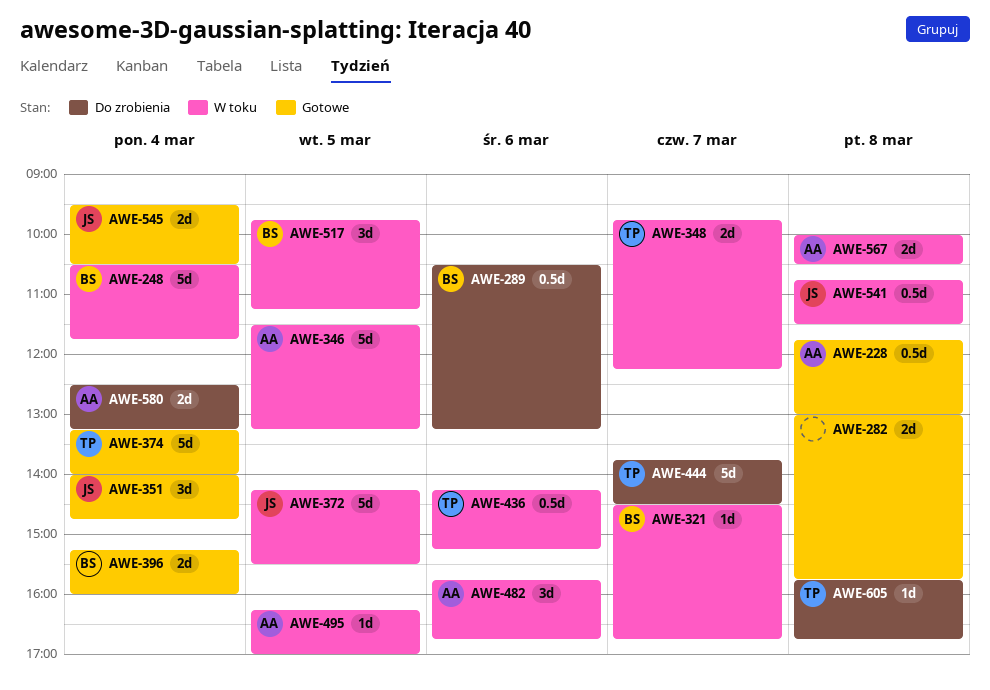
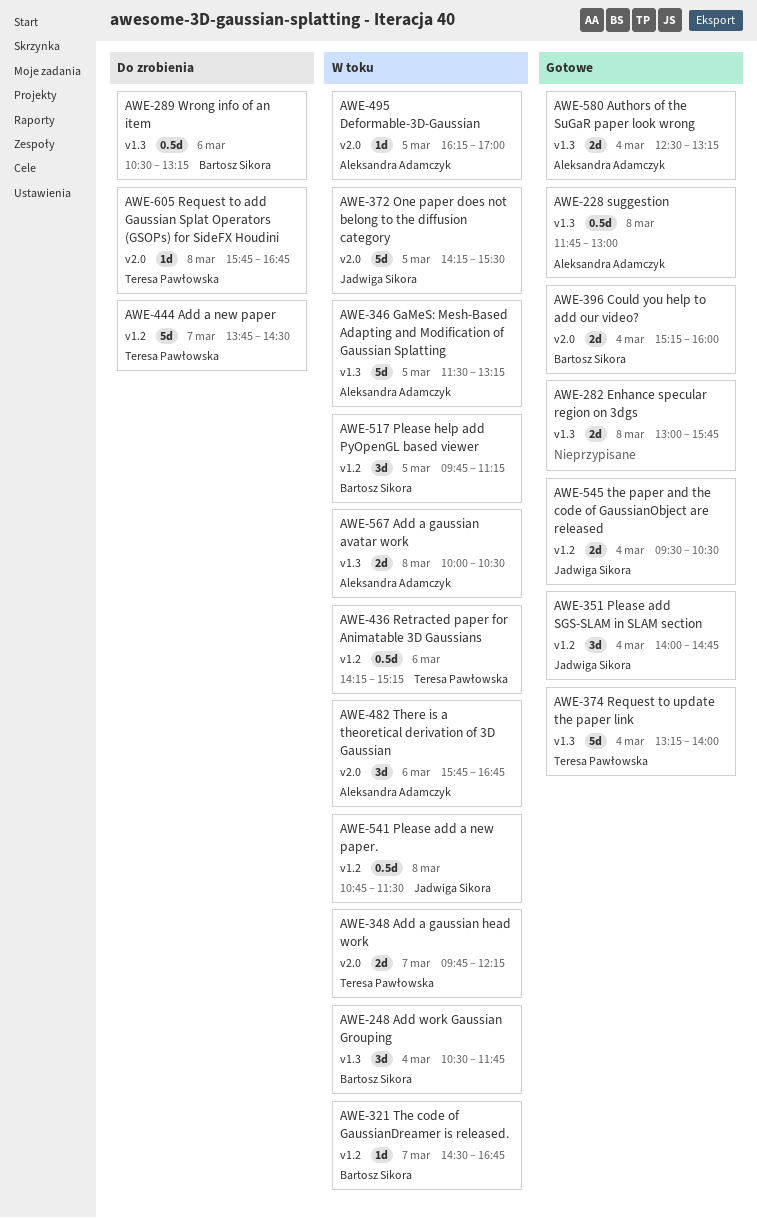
AWE-248, estimate: 5d -> 3d
AWE-580, status: Do zrobienia -> Gotowe

